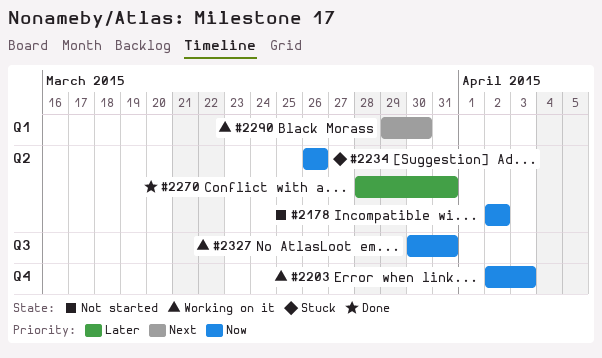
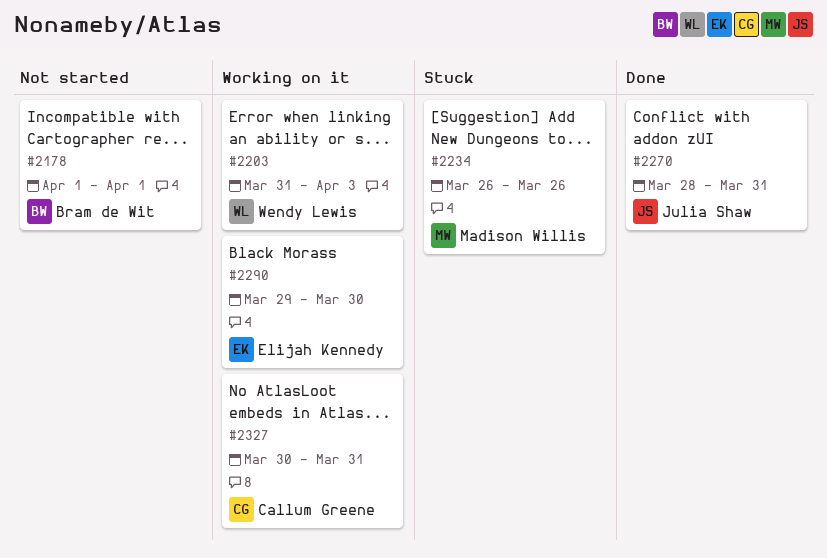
#2178, start: Apr 2 -> Apr 1
#2178, due: Apr 2 -> Apr 1
#2203, start: Apr 2 -> Mar 31

